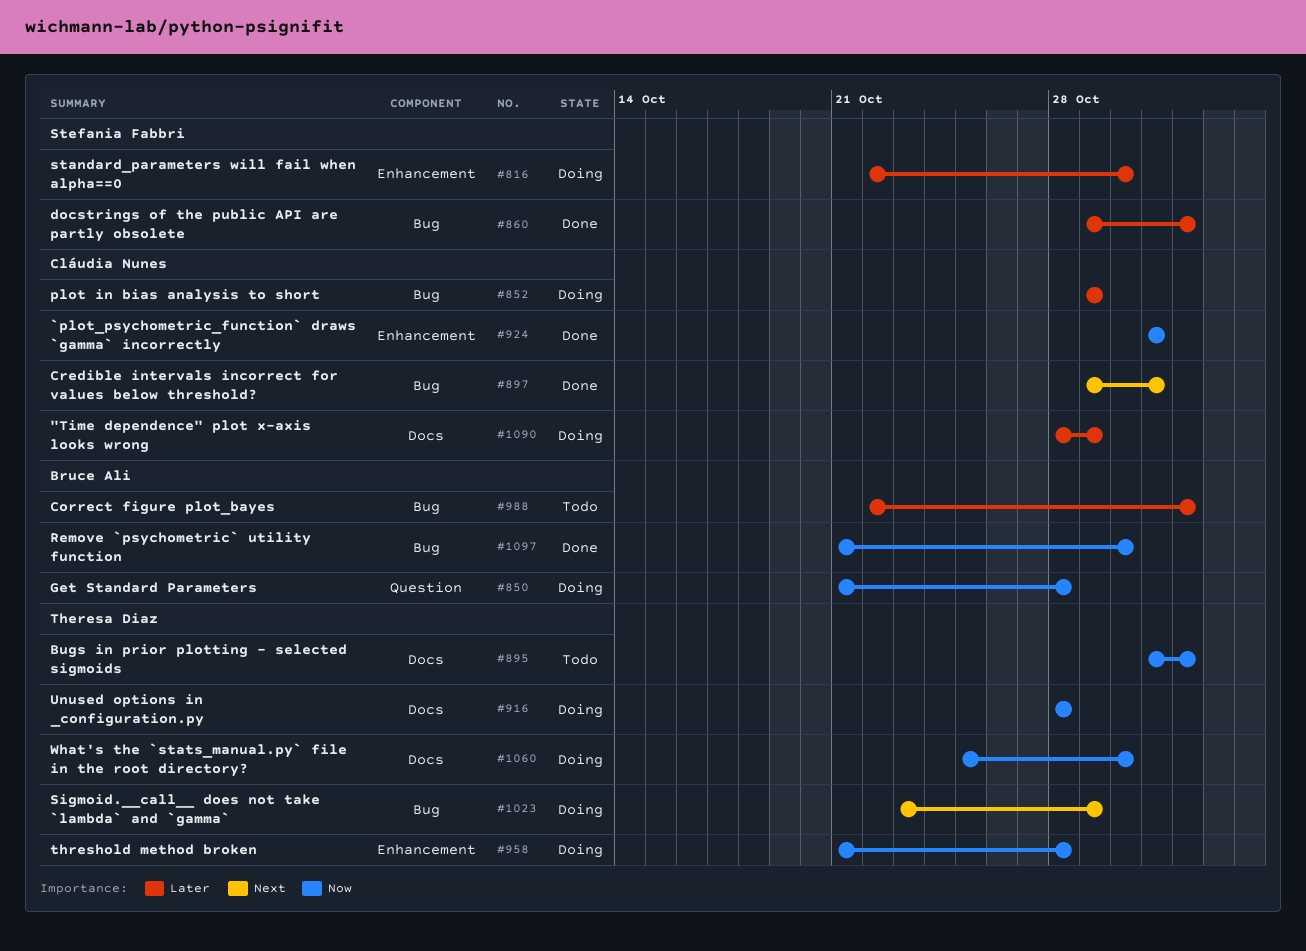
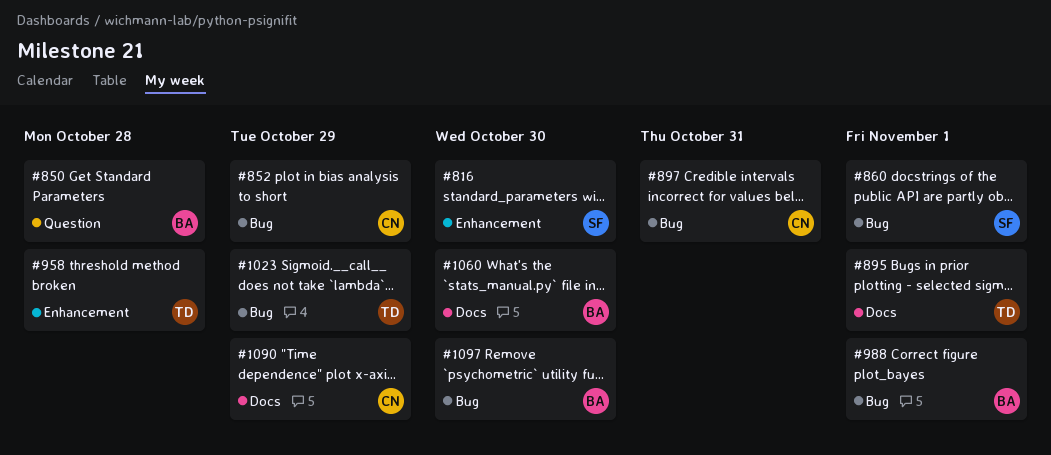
#916: present -> none
#924: present -> none
#1060, owner: Theresa Diaz -> Bruce Ali

